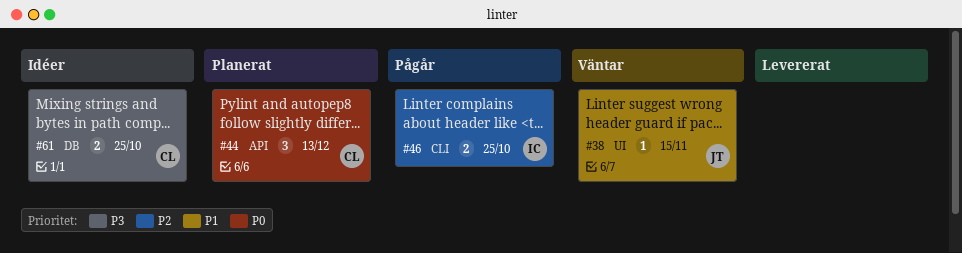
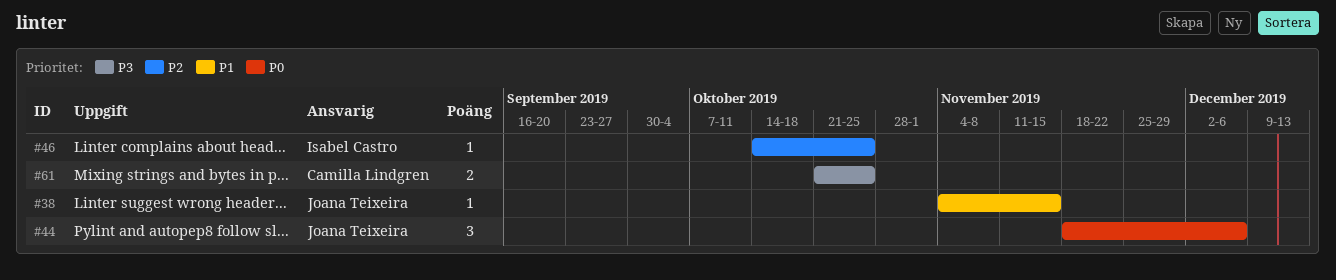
#44, owner: Camilla Lindgren -> Joana Teixeira
#44, due: Dec 13 -> Dec 6
#46, estimate: 2 -> 1

